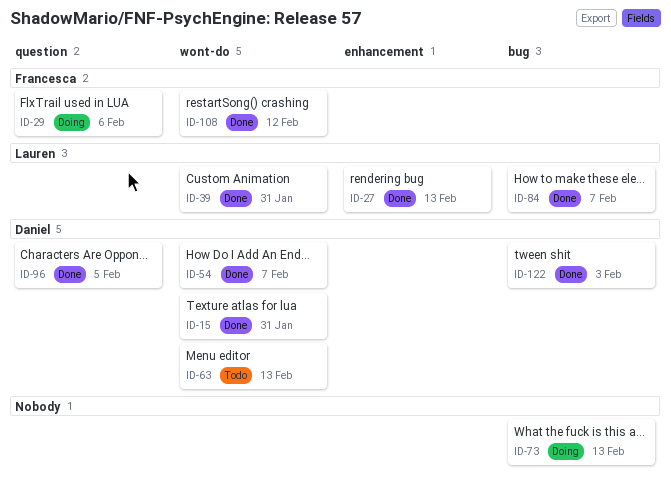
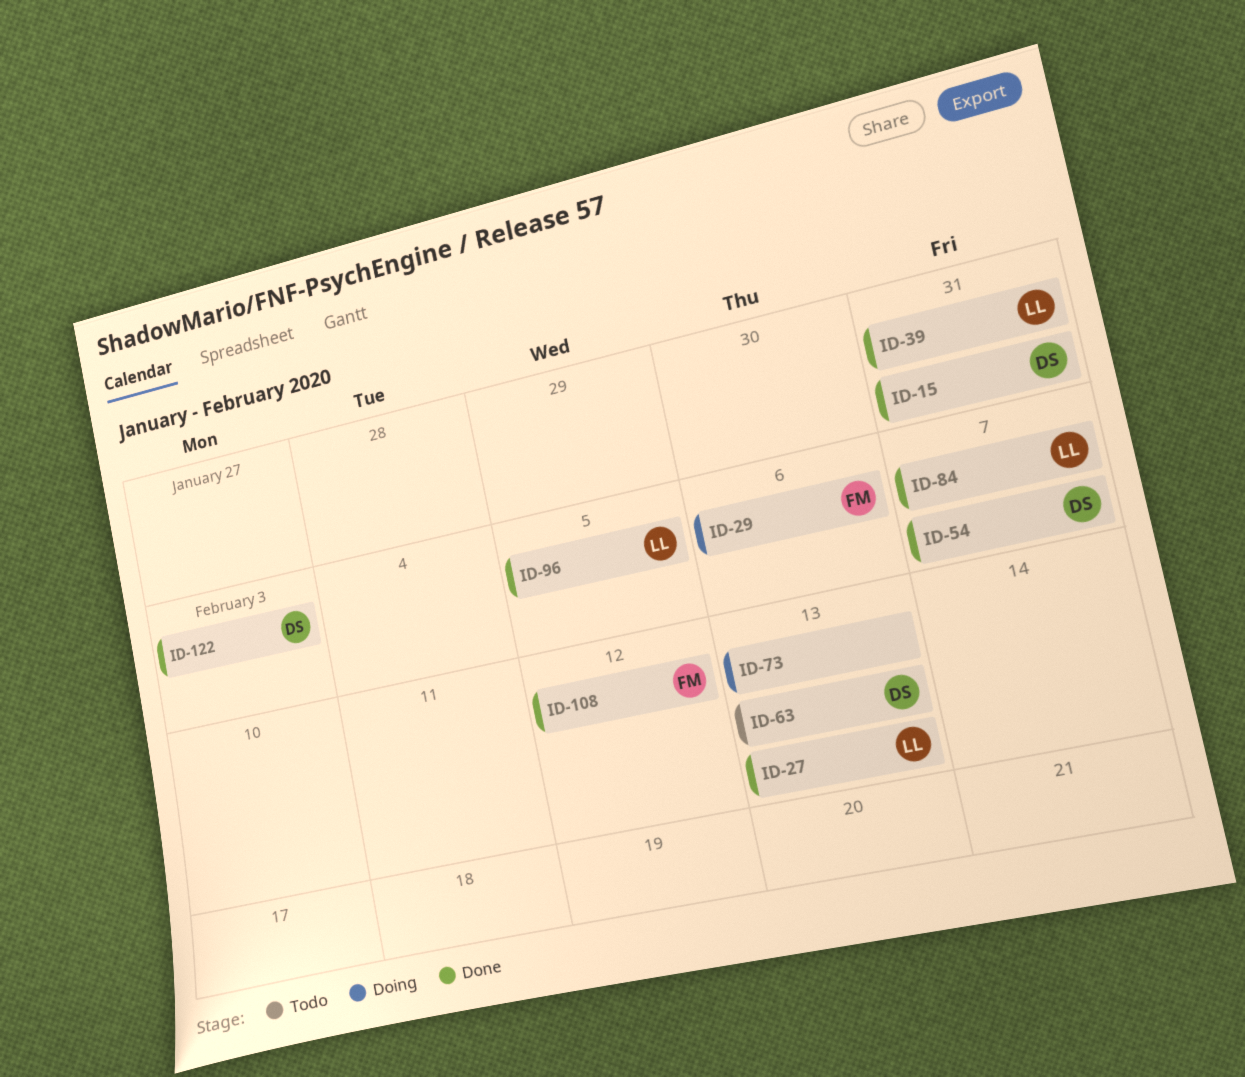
ID-96, owner: Daniel -> Lauren

